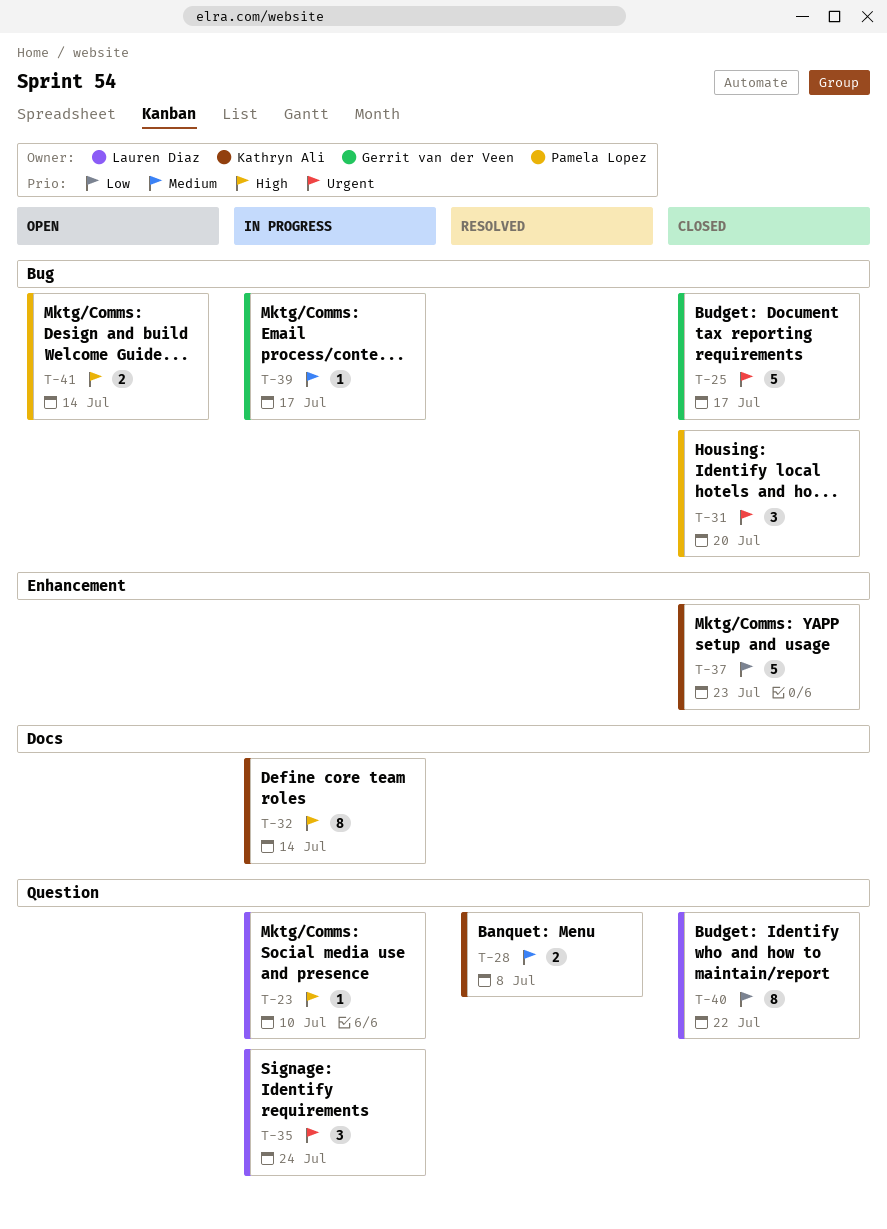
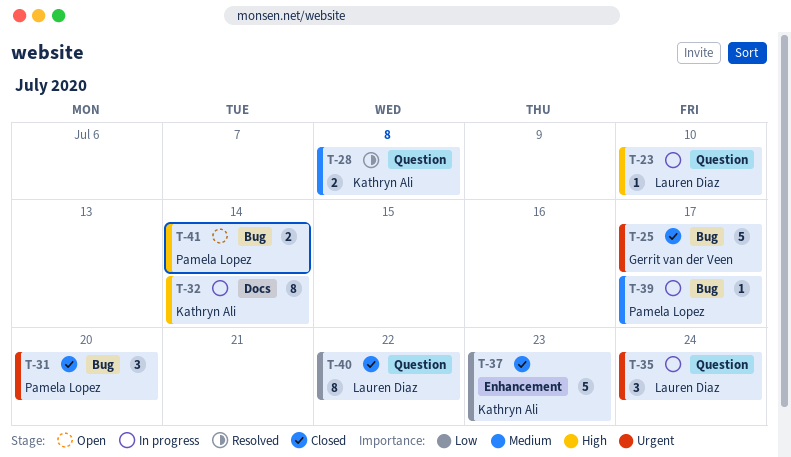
T-39, owner: Gerrit van der Veen -> Pamela Lopez

